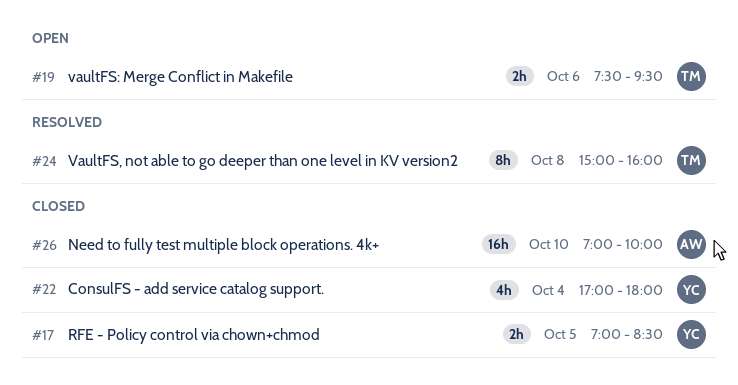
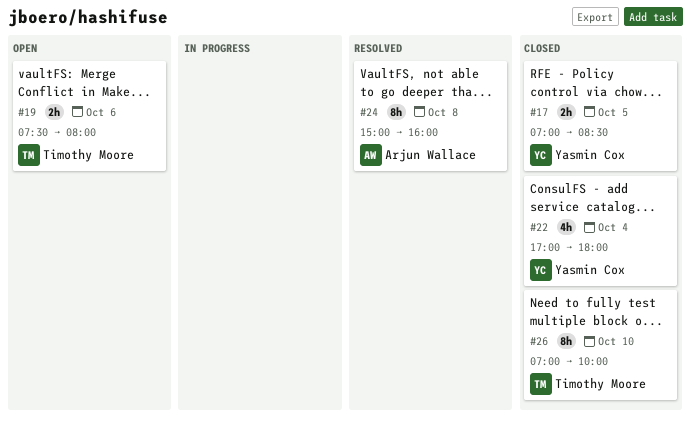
#19, ends: 09:30 -> 08:00
#24, owner: Timothy Moore -> Arjun Wallace
#26, owner: Arjun Wallace -> Timothy Moore
#26, estimate: 16h -> 8h

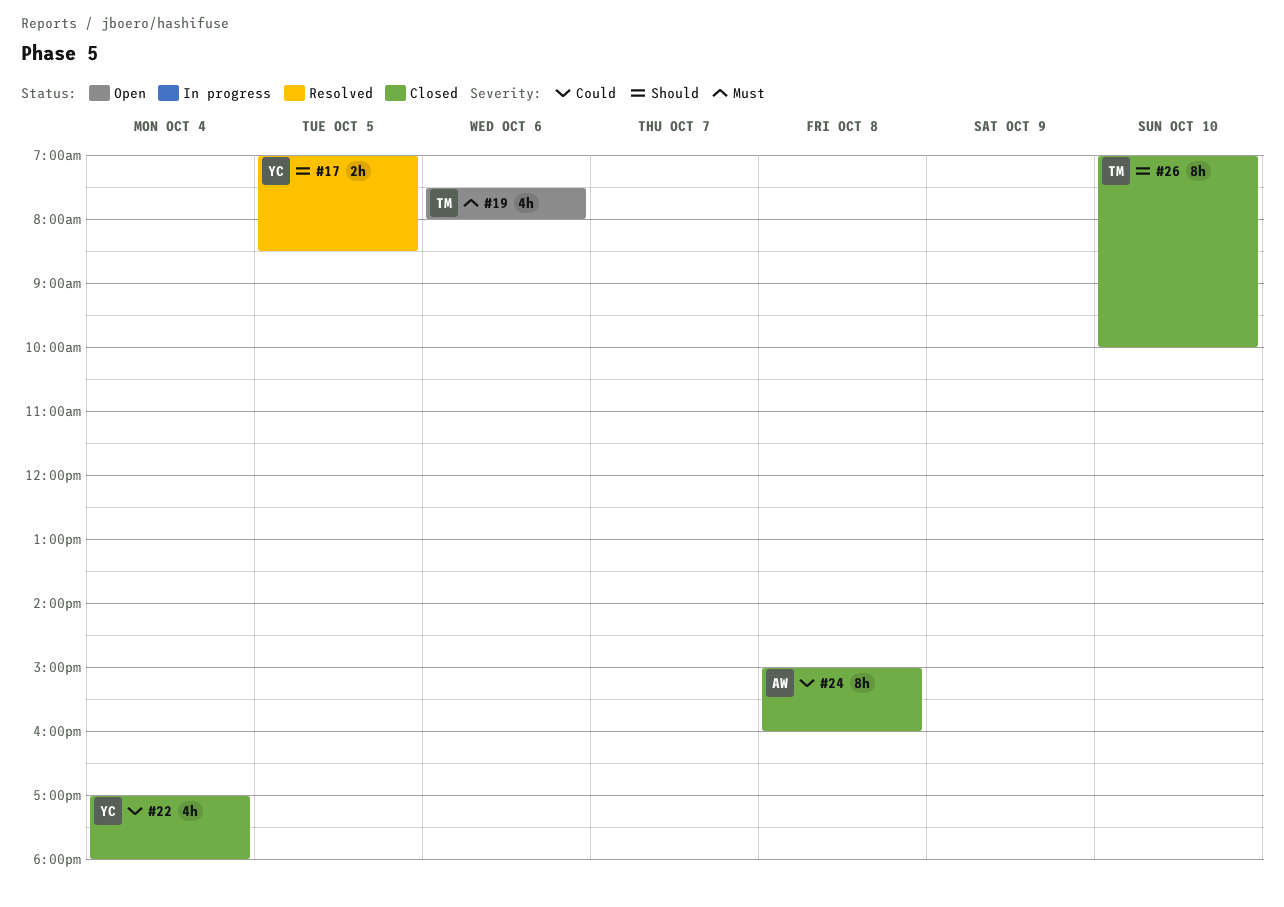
#17, status: Closed -> Resolved
#19, estimate: 2h -> 4h
#24, status: Resolved -> Closed

